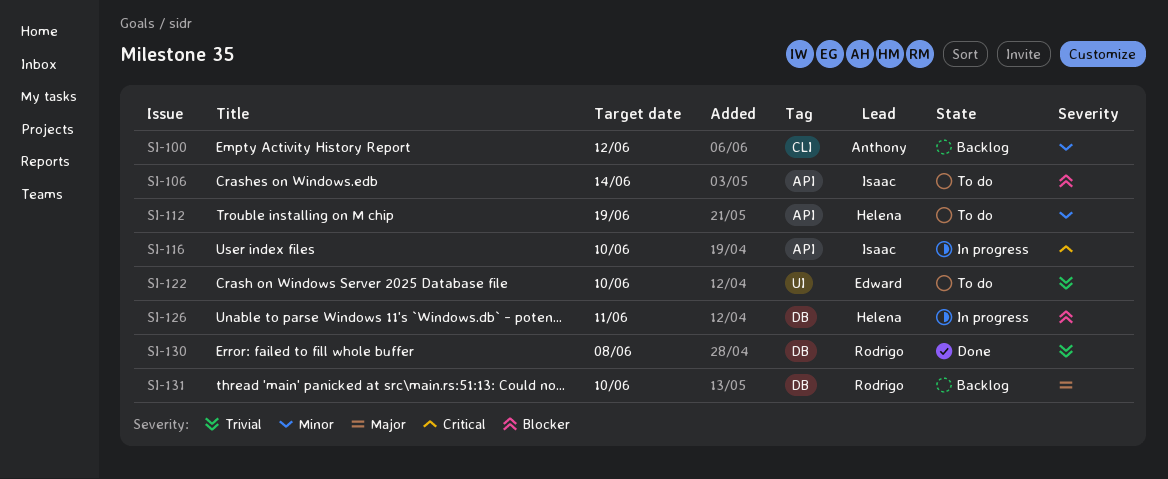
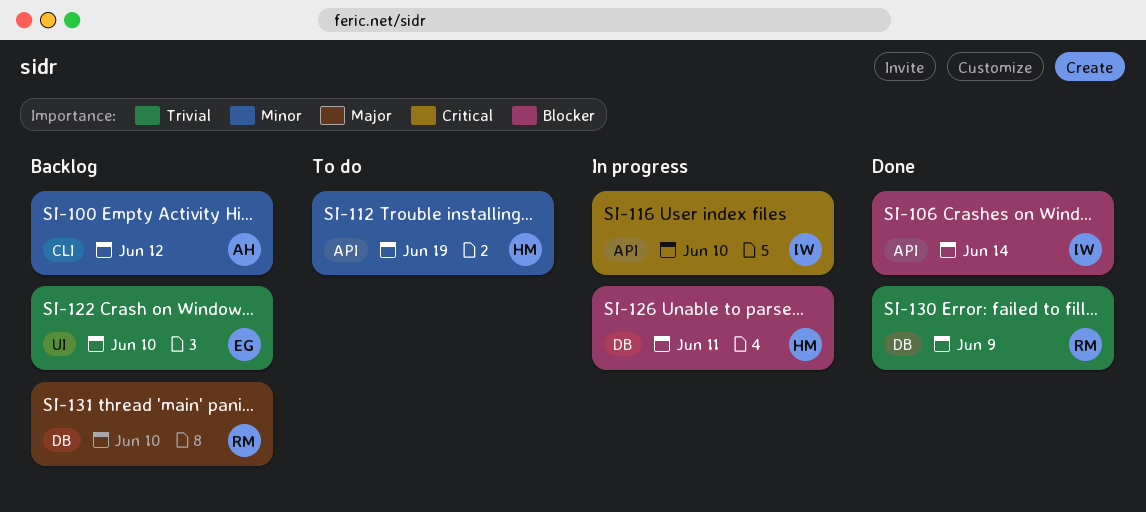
SI-106, status: To do -> Done
SI-122, status: To do -> Backlog
SI-130, due: Jun 8 -> Jun 9

